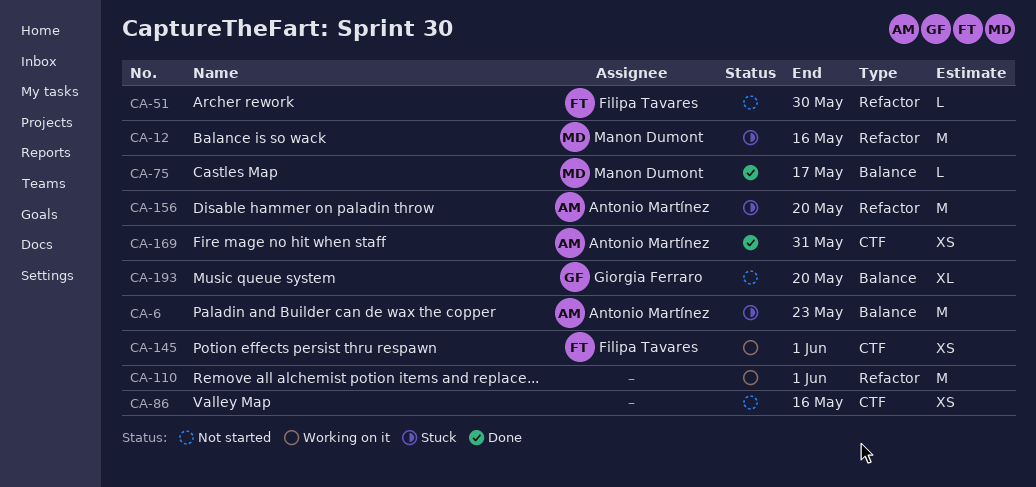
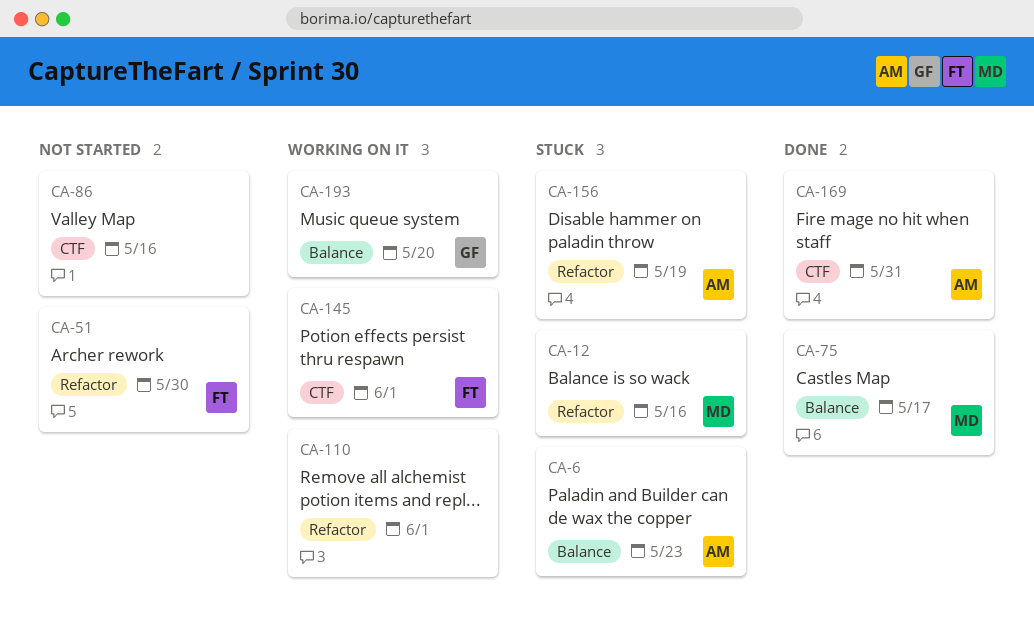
CA-156, due: May 20 -> May 19
CA-193, status: Not started -> Working on it

